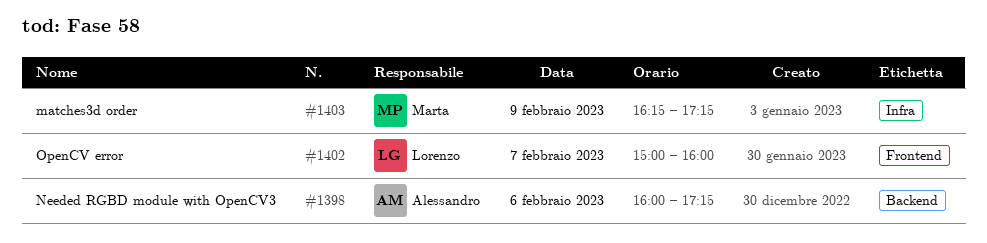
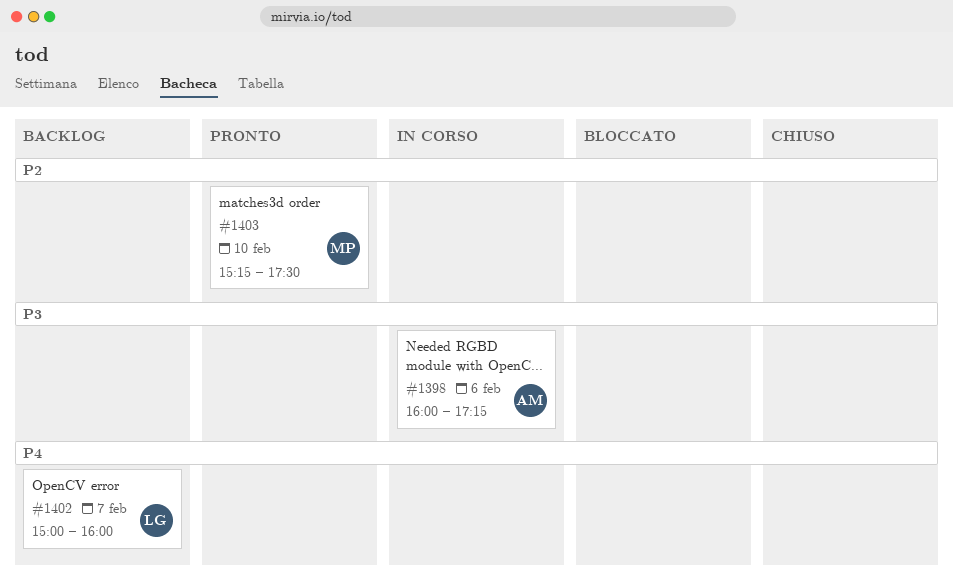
#1403, day: Feb 9 -> Feb 10
#1403, begins: 16:15 -> 15:15
#1403, ends: 17:15 -> 17:30

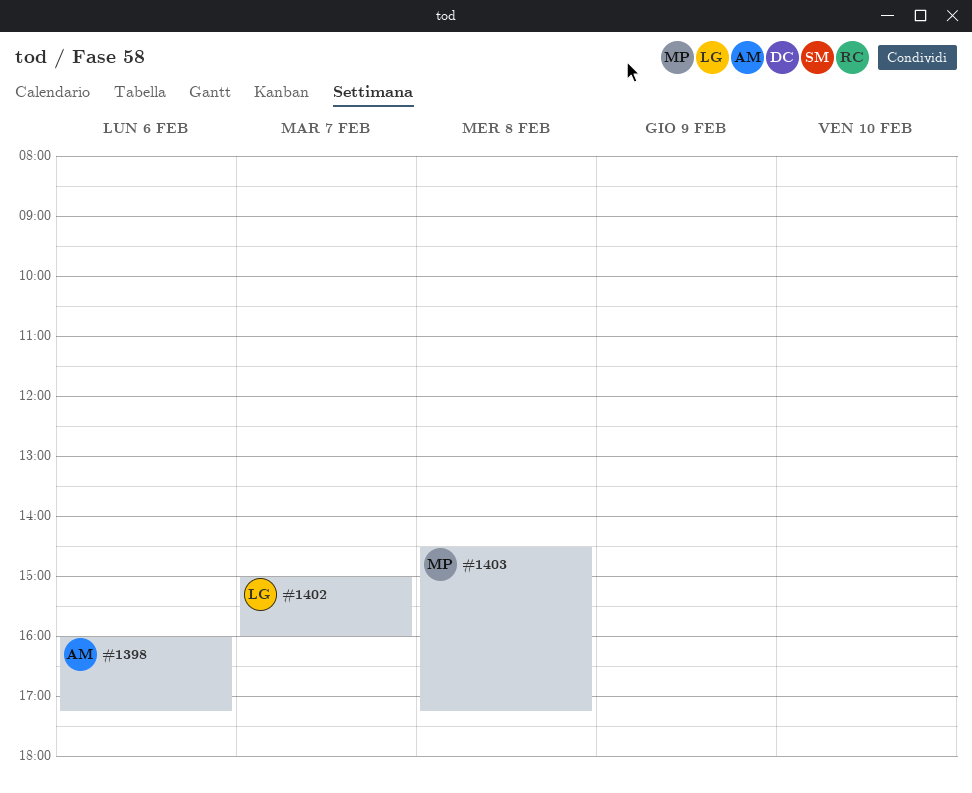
#1403, day: Feb 10 -> Feb 8
#1403, begins: 15:15 -> 14:30
#1403, ends: 17:30 -> 17:15

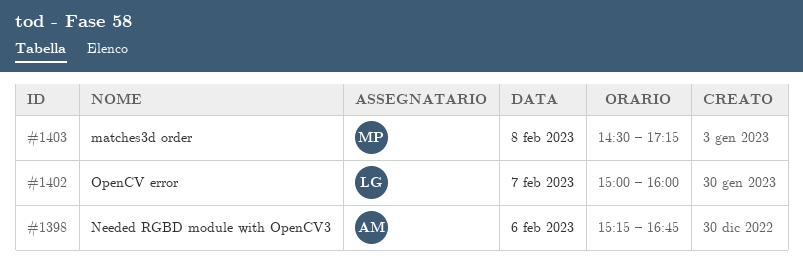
#1398, begins: 16:00 -> 15:15
#1398, ends: 17:15 -> 16:45

